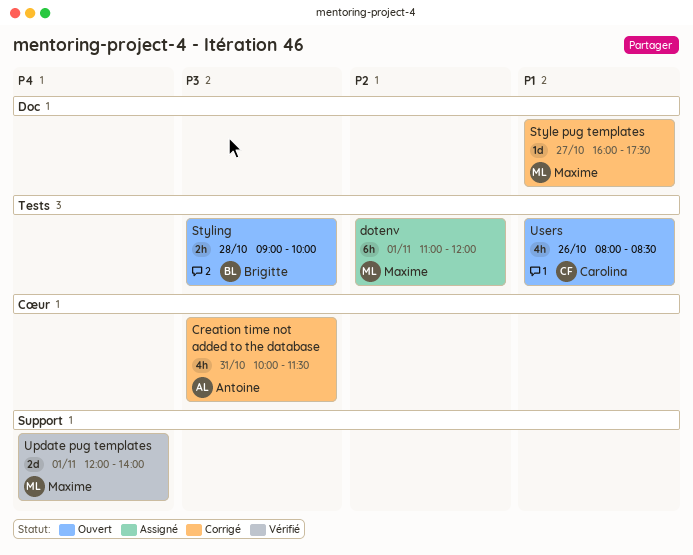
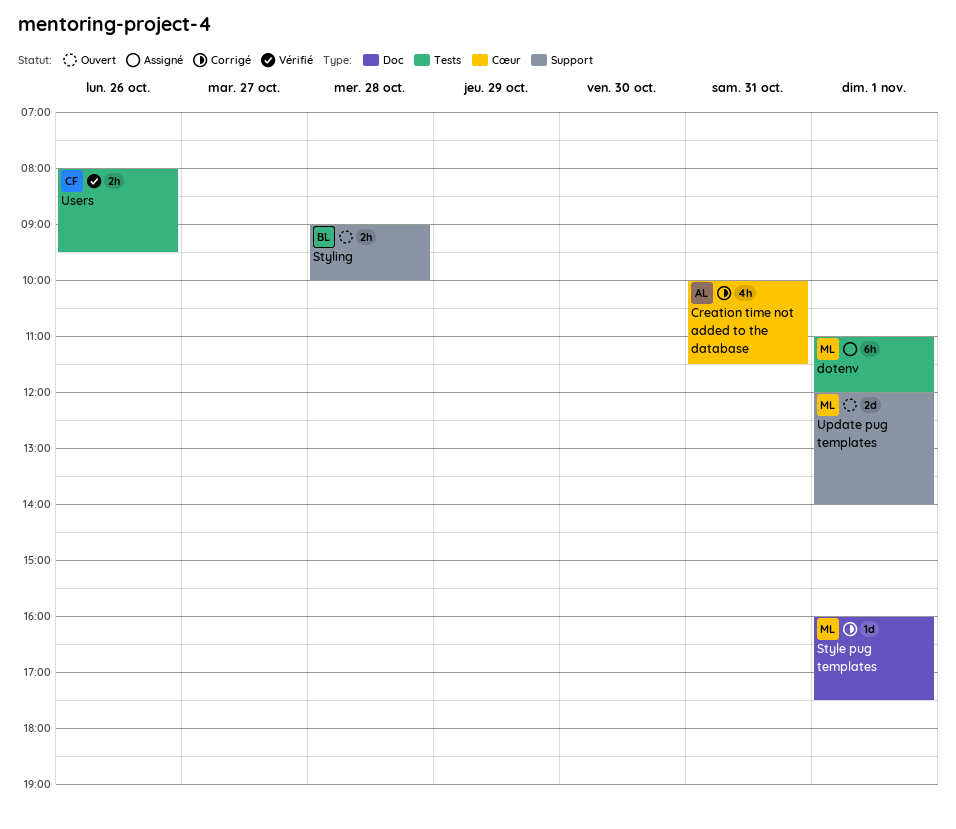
Style pug templates, day: Oct 27 -> Nov 1
Styling, label: Tests -> Support
Update pug templates, status: Vérifié -> Ouvert
Users, status: Ouvert -> Vérifié
Users, estimate: 4h -> 2h
Users, ends: 08:30 -> 09:30

